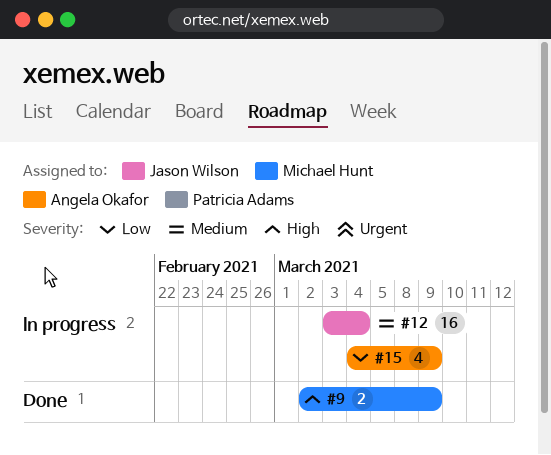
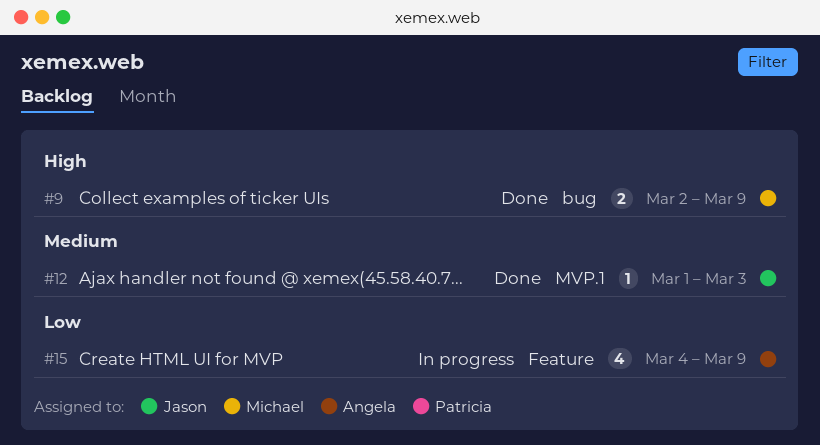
#12, status: In progress -> Done
#12, estimate: 16 -> 1
#12, start: Mar 3 -> Mar 1
#12, due: Mar 4 -> Mar 3

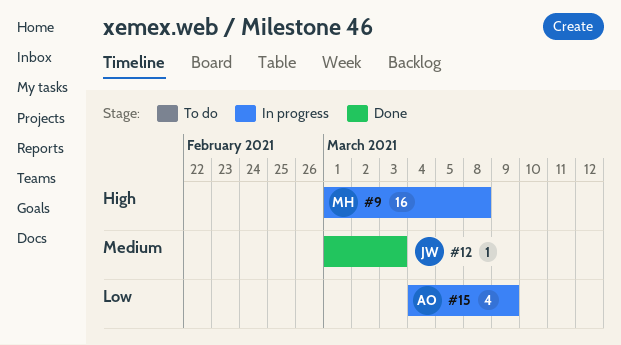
#9, status: Done -> In progress
#9, estimate: 2 -> 16
#9, start: Mar 2 -> Mar 1
#9, due: Mar 9 -> Mar 8

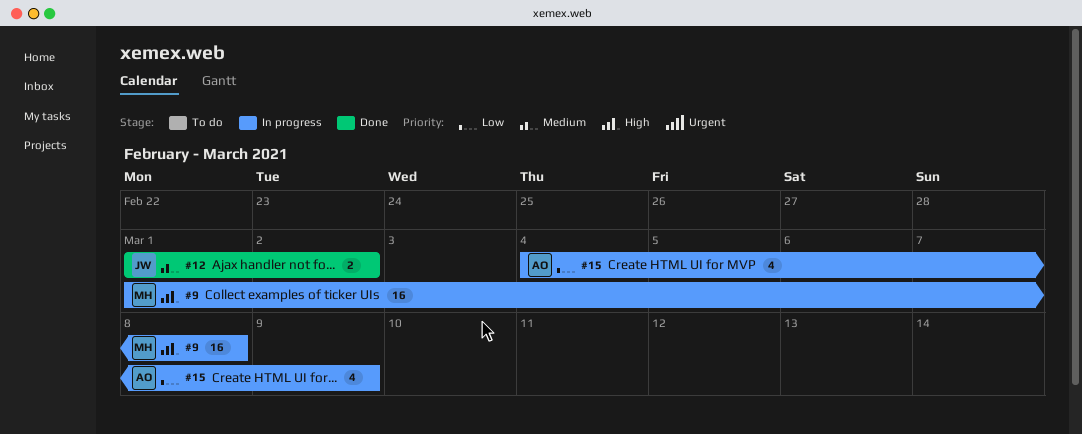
#12, estimate: 1 -> 2
#12, due: Mar 3 -> Mar 2

